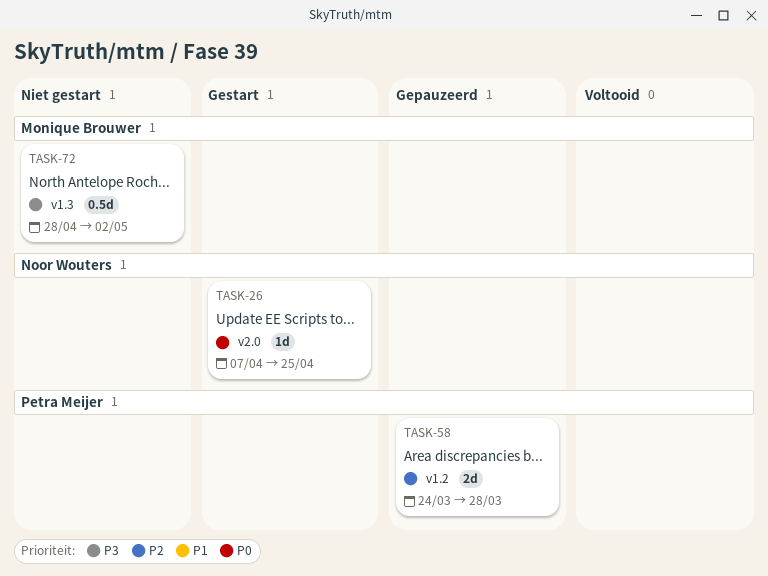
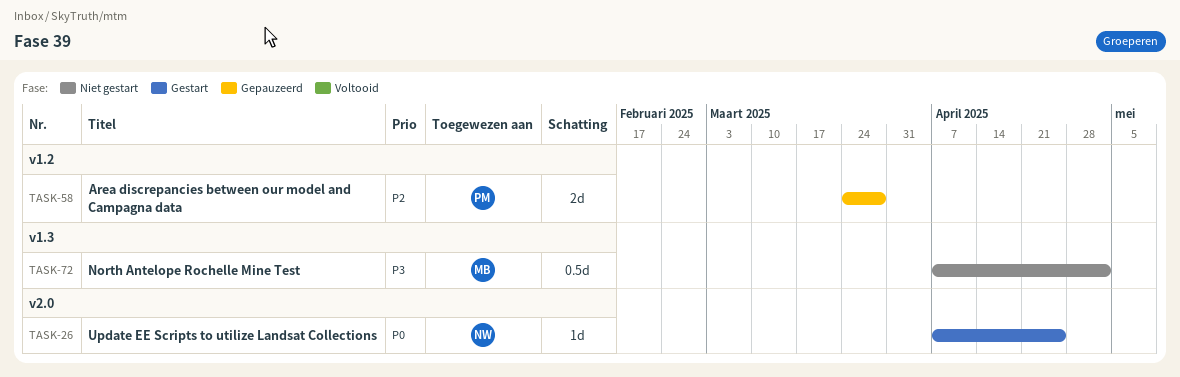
TASK-72, start: Apr 28 -> Apr 7

